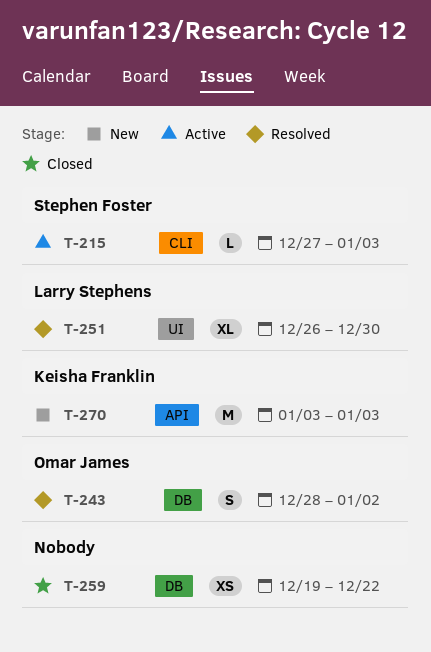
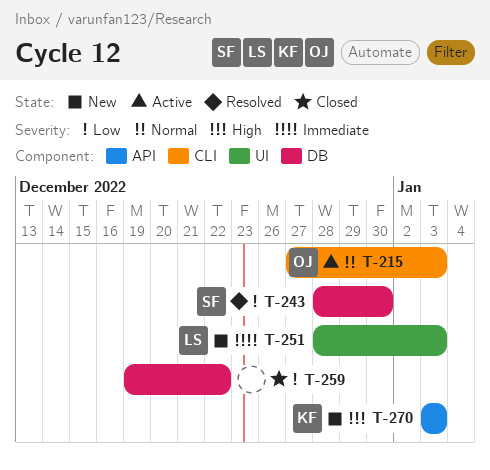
T-215, owner: Stephen Foster -> Omar James
T-243, owner: Omar James -> Stephen Foster
T-243, due: Jan 2 -> Dec 30
T-251, status: Resolved -> New
T-251, start: Dec 26 -> Dec 28
T-251, due: Dec 30 -> Jan 3

